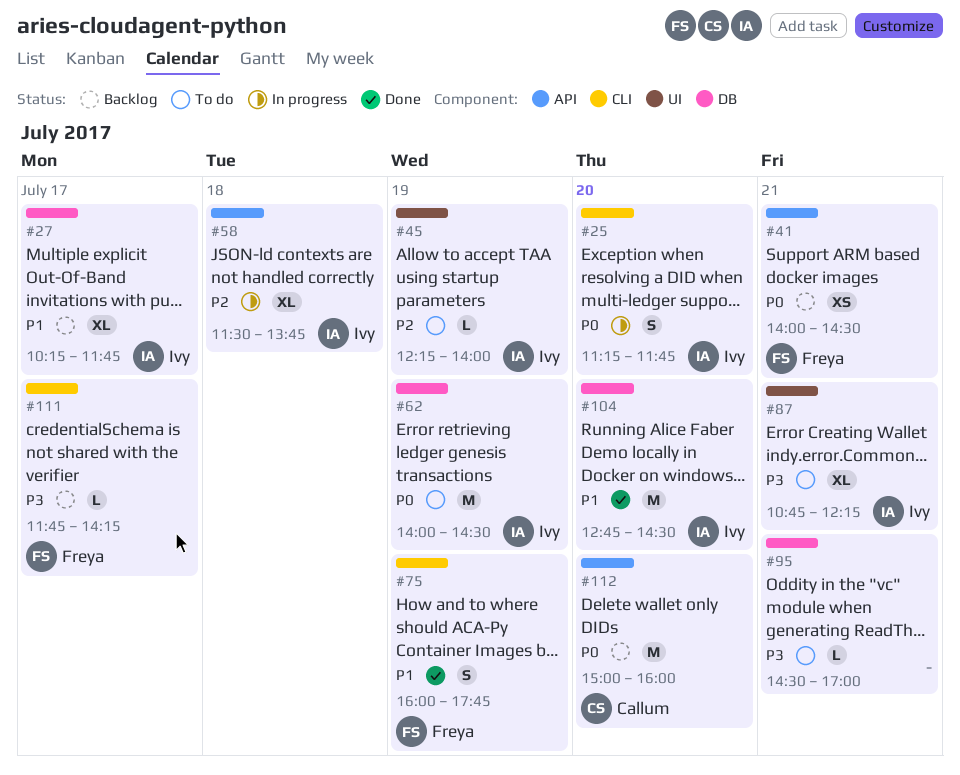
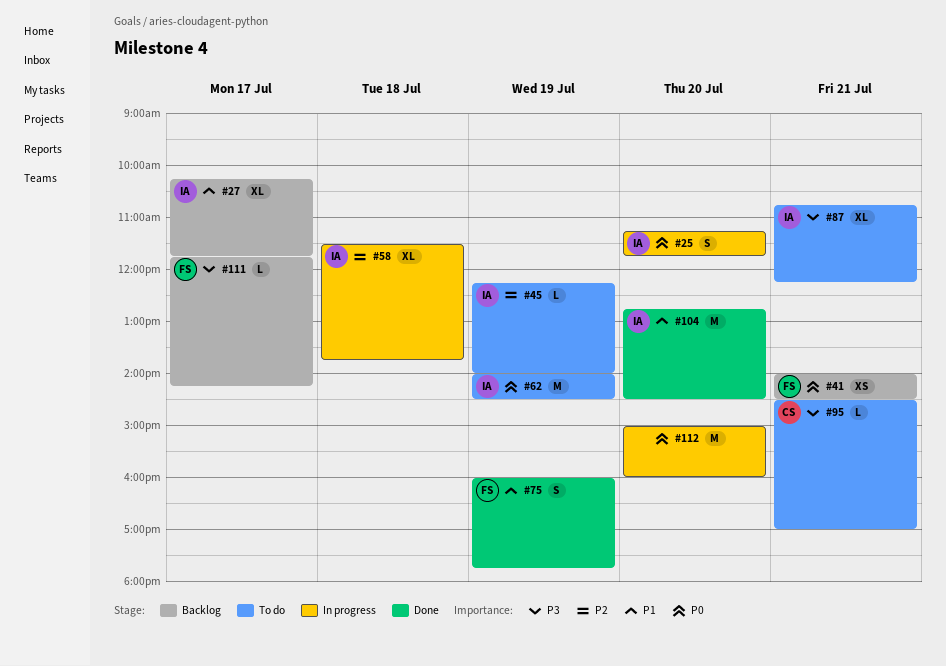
#95, owner: none -> Callum
#112, status: Backlog -> In progress
#112, owner: Callum -> none

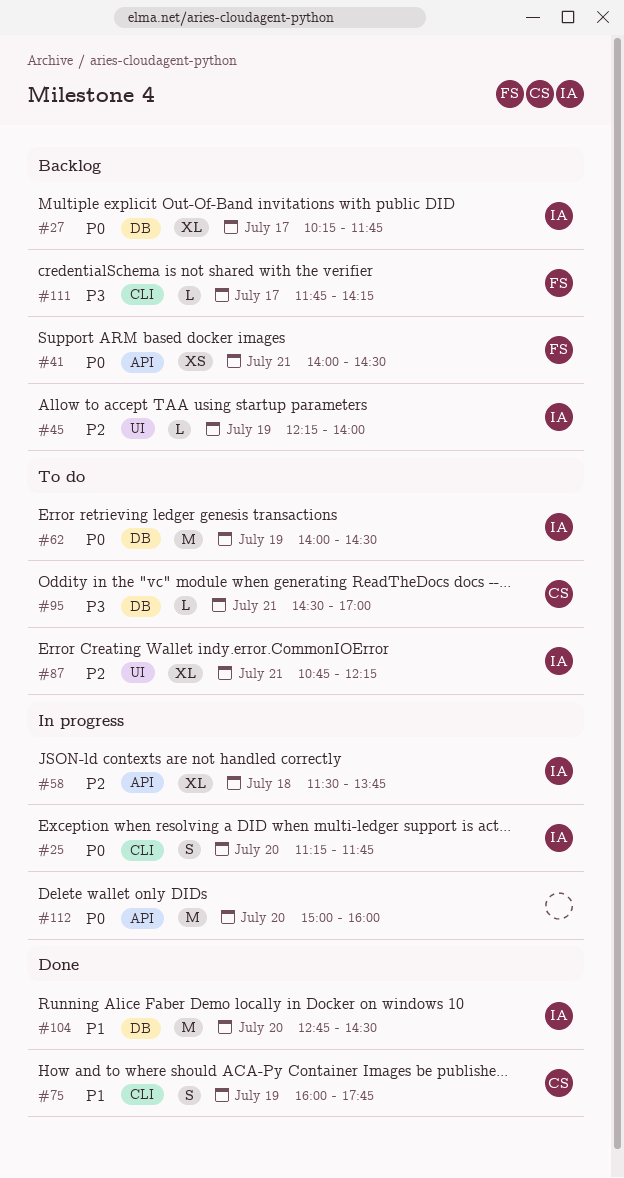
#27, priority: P1 -> P0
#45, status: To do -> Backlog
#75, owner: FS -> CS
#87, priority: P3 -> P2

